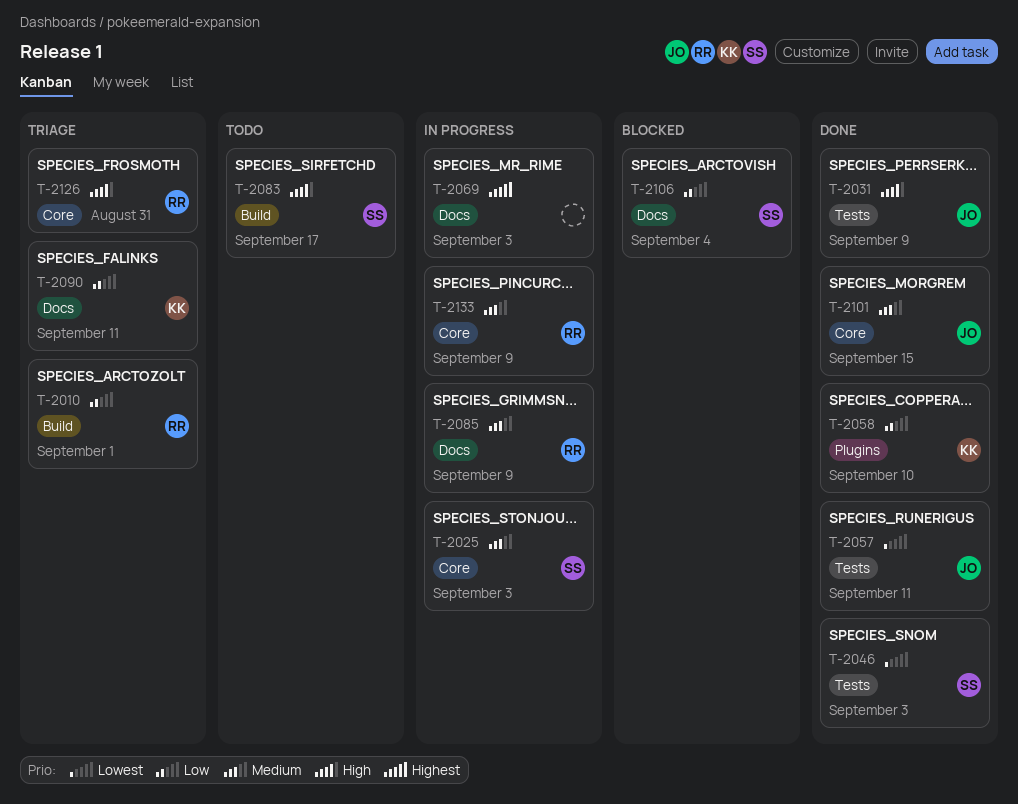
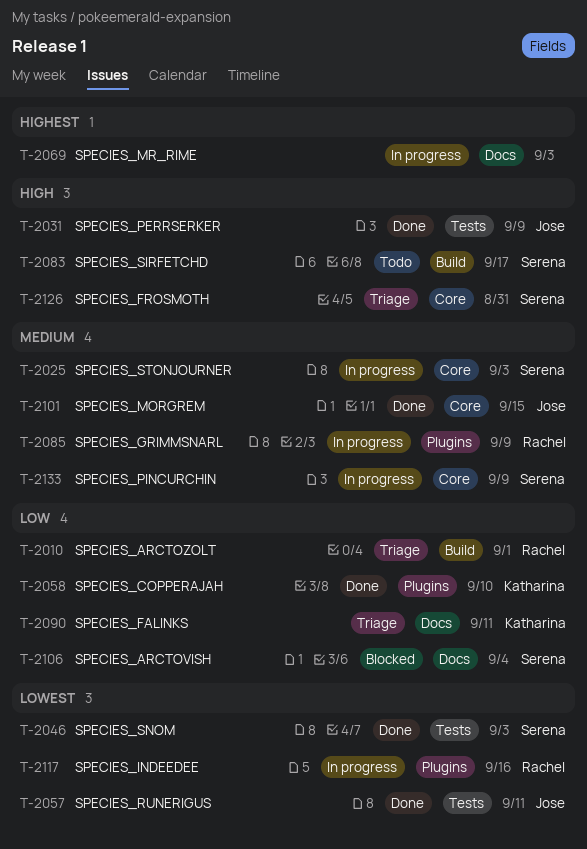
T-2085, label: Docs -> Plugins
T-2117: none -> present
T-2126, owner: Rachel -> Serena
T-2133, owner: Rachel -> Serena

